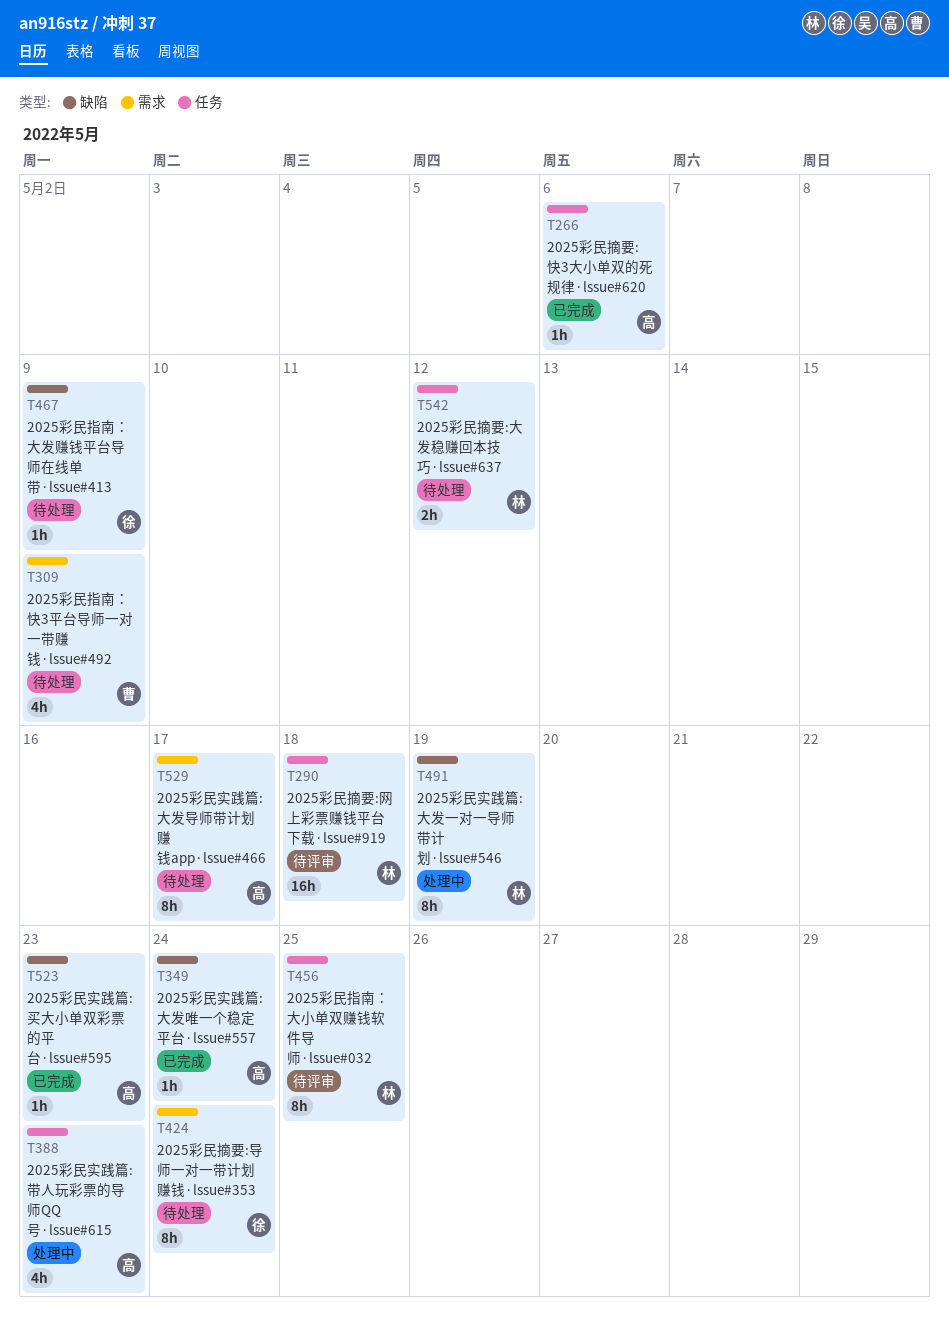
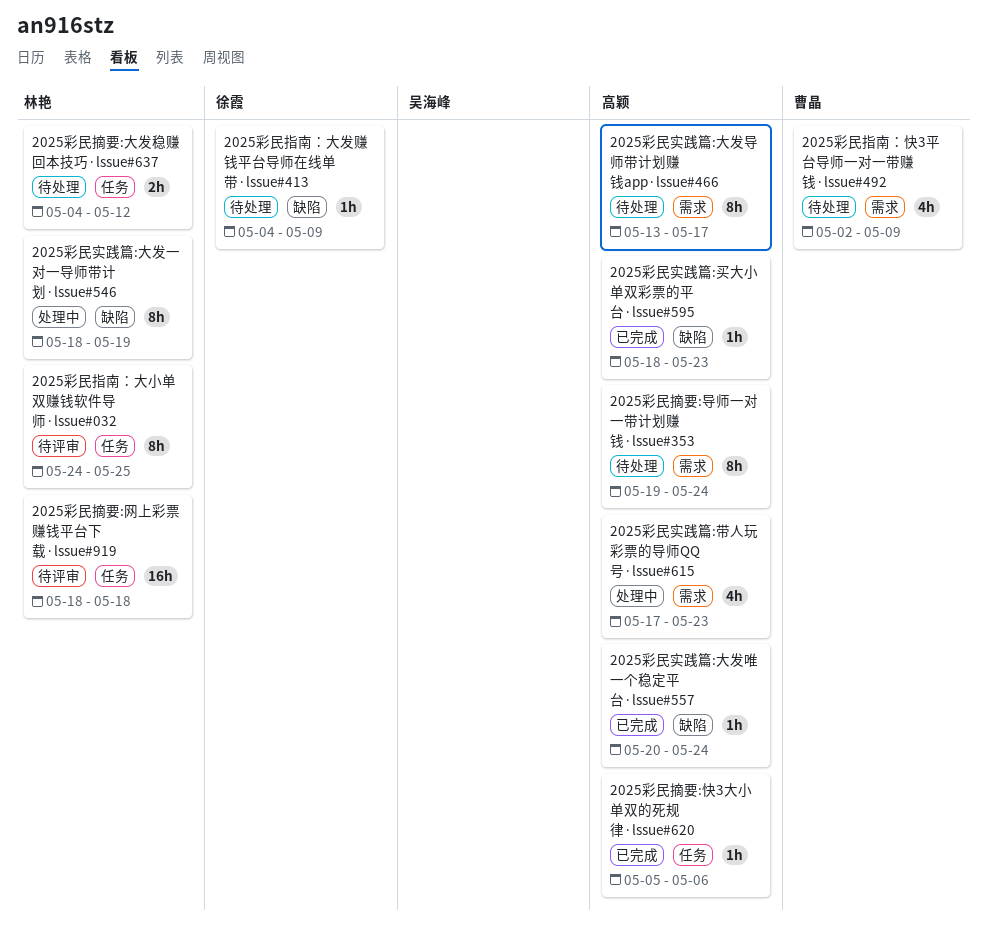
2025彩民实践篇:带人玩彩票的导师QQ号·lssue#615, label: 任务 -> 需求
2025彩民摘要:导师一对一带计划赚钱·lssue#353, owner: 徐霞 -> 高颖

